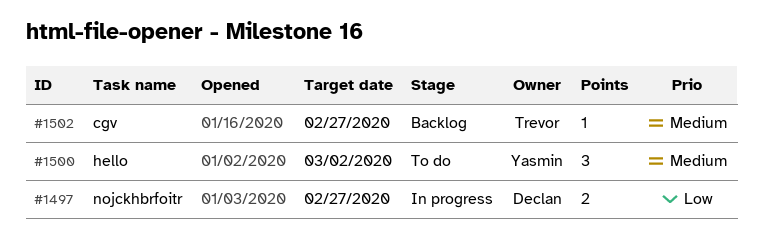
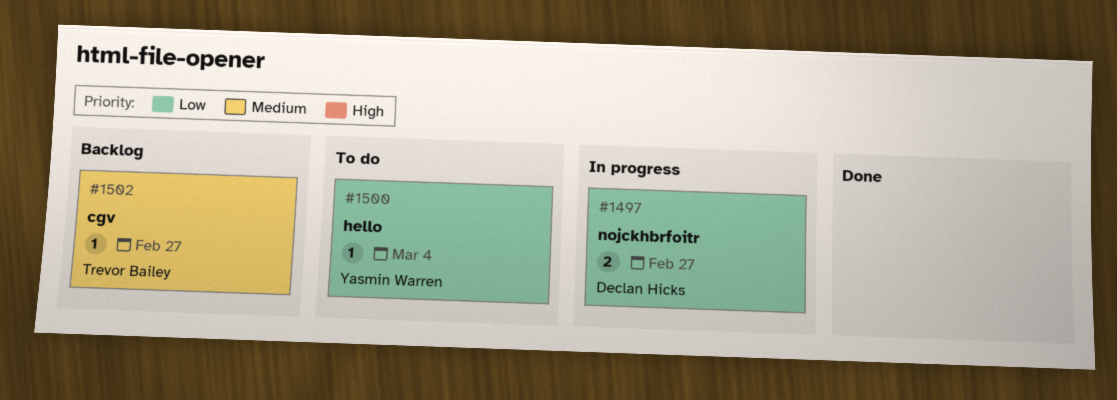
#1500, priority: Medium -> Low
#1500, estimate: 3 -> 1
#1500, due: Mar 2 -> Mar 4

